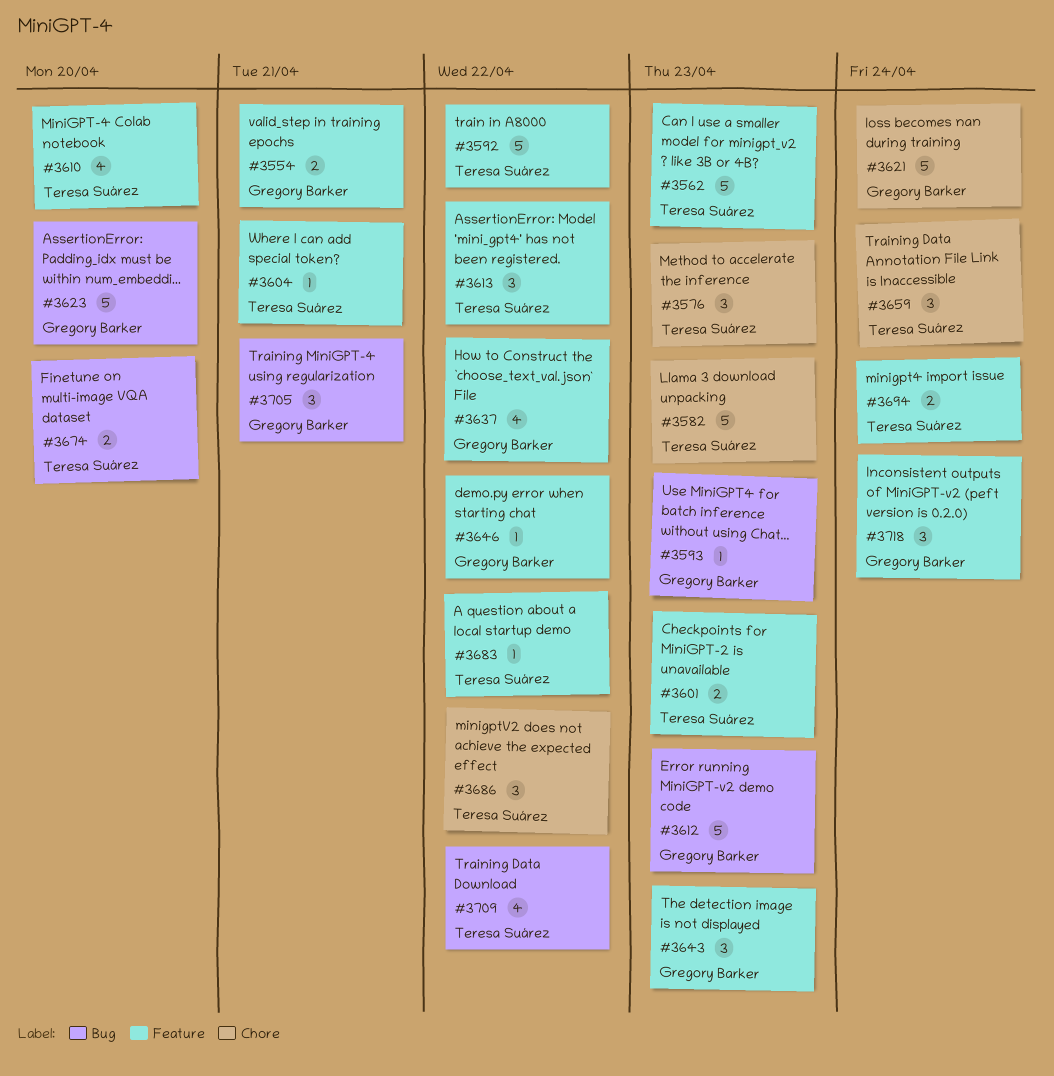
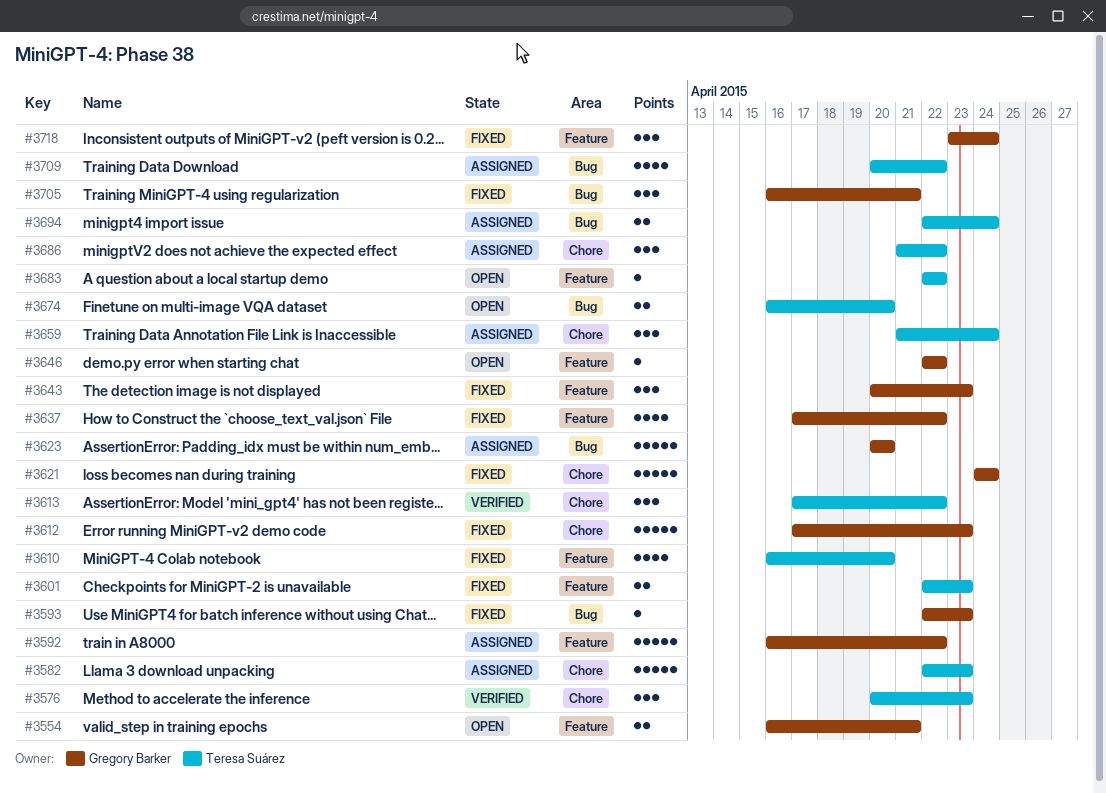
#3562: present -> none
#3592, owner: Teresa Suárez -> Gregory Barker
#3604: present -> none
#3612, label: Bug -> Chore
#3613, label: Feature -> Chore
#3694, label: Feature -> Bug

